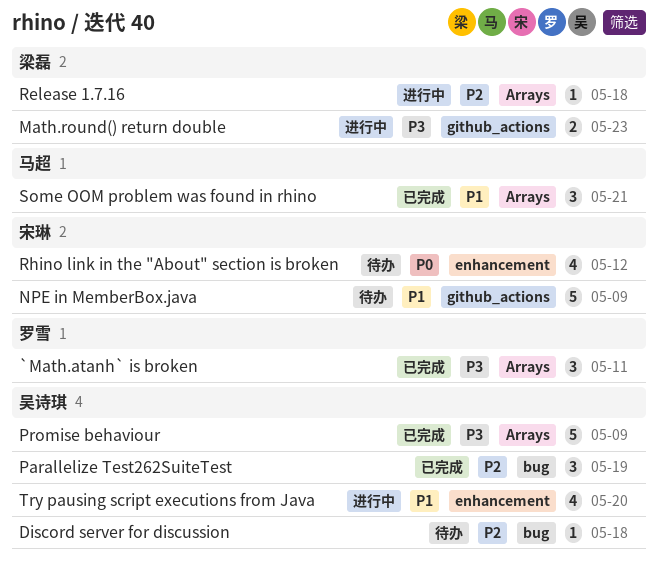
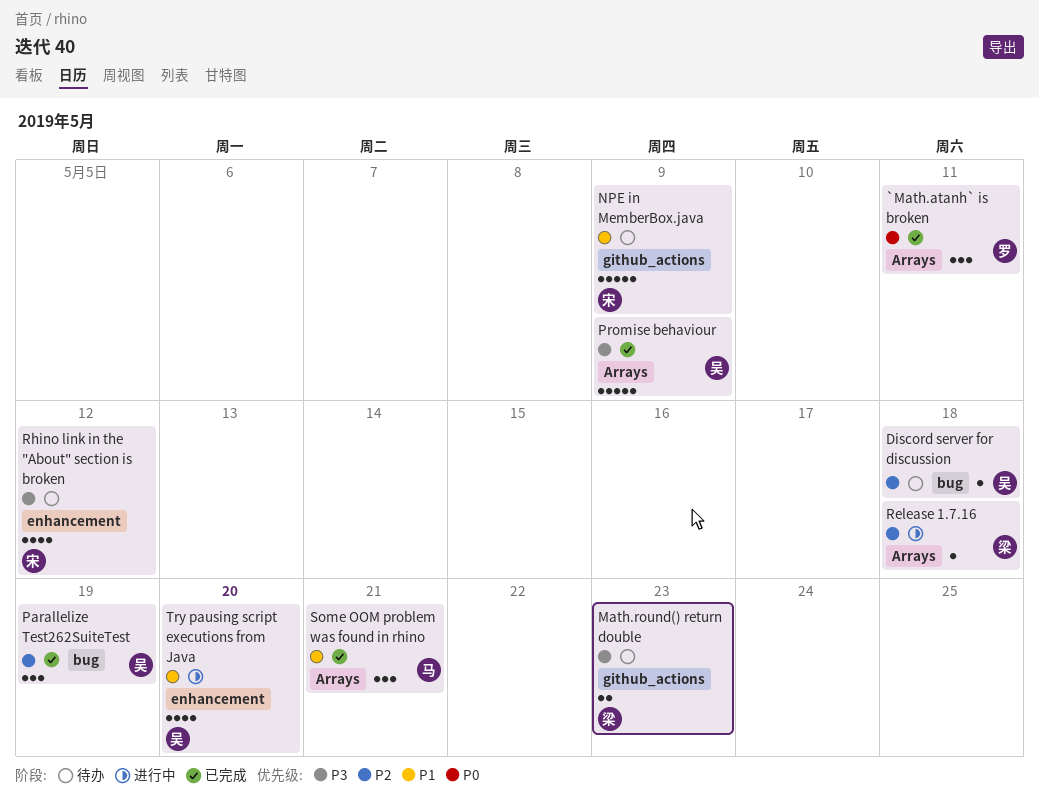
`Math.atanh` is broken, priority: P3 -> P0
Math.round() return double, status: 进行中 -> 待办
Rhino link in the "About" section is broken, priority: P0 -> P3

